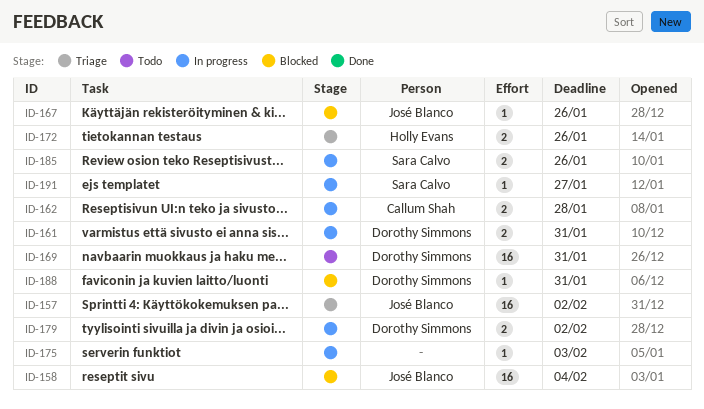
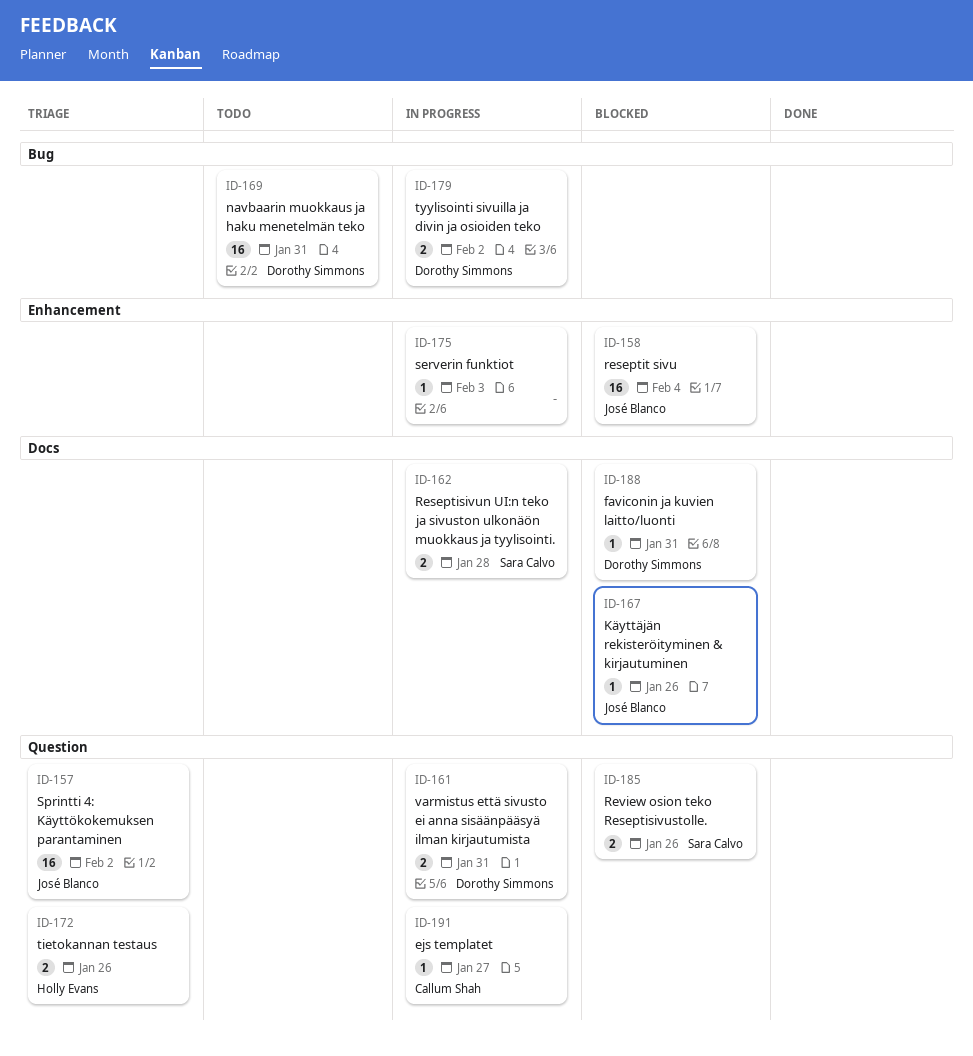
ID-162, owner: Callum Shah -> Sara Calvo
ID-185, status: In progress -> Blocked
ID-191, owner: Sara Calvo -> Callum Shah

